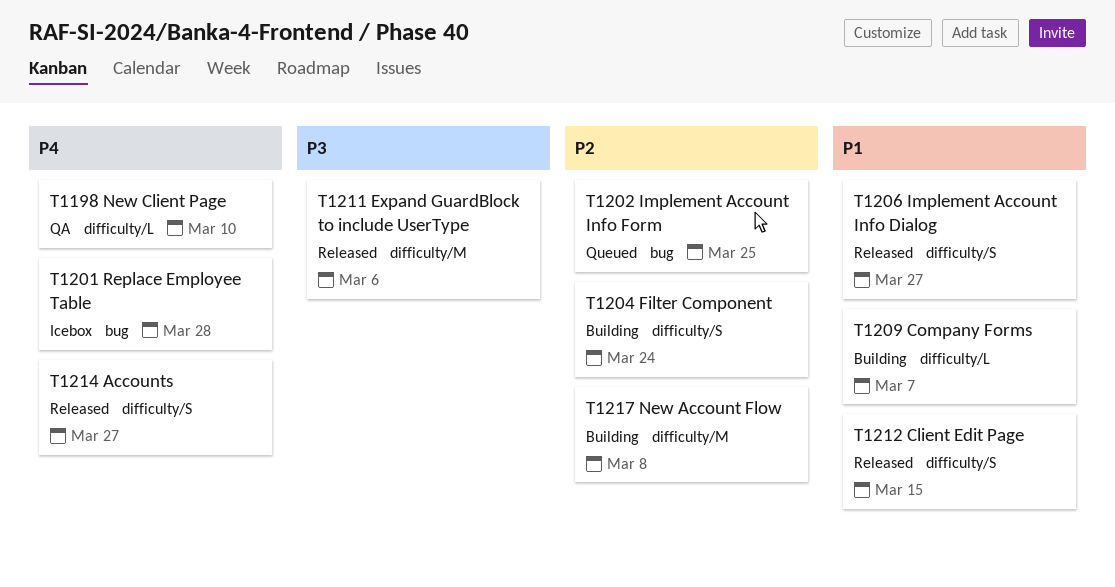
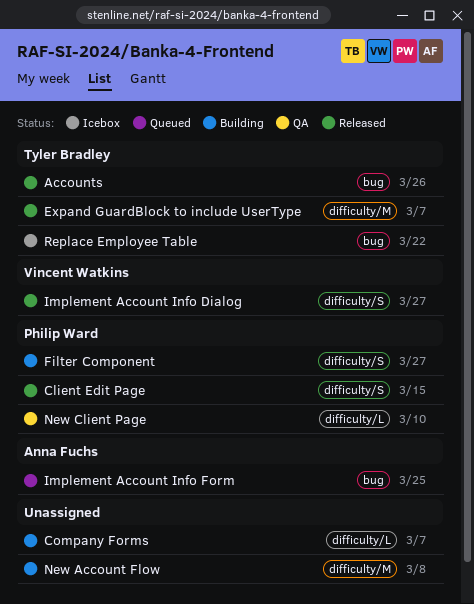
Accounts, label: difficulty/S -> bug
Accounts, due: Mar 27 -> Mar 26
Expand GuardBlock to include UserType, due: Mar 6 -> Mar 7
Filter Component, due: Mar 24 -> Mar 27
Replace Employee Table, due: Mar 28 -> Mar 22

